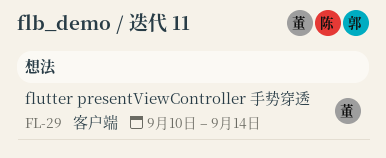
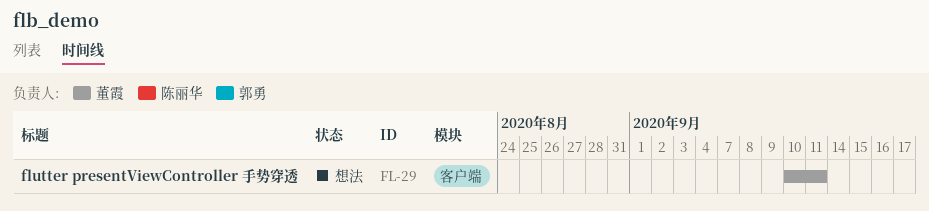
FL-29, due: Sep 14 -> Sep 11

